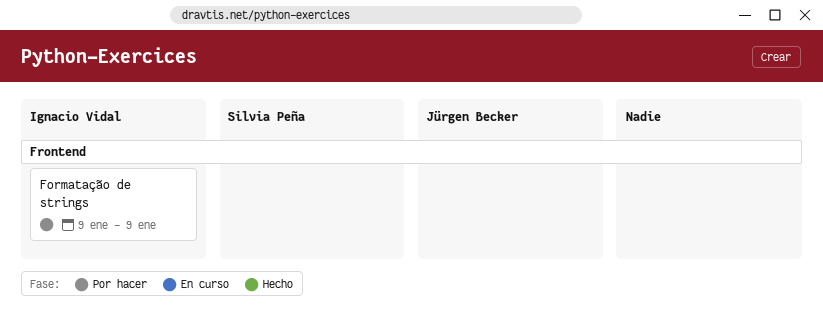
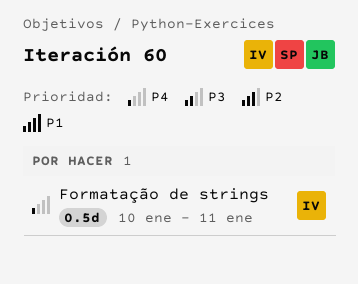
Formatação de strings, start: Jan 9 -> Jan 10
Formatação de strings, due: Jan 9 -> Jan 11

